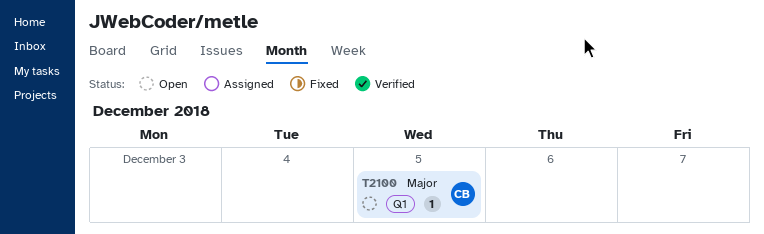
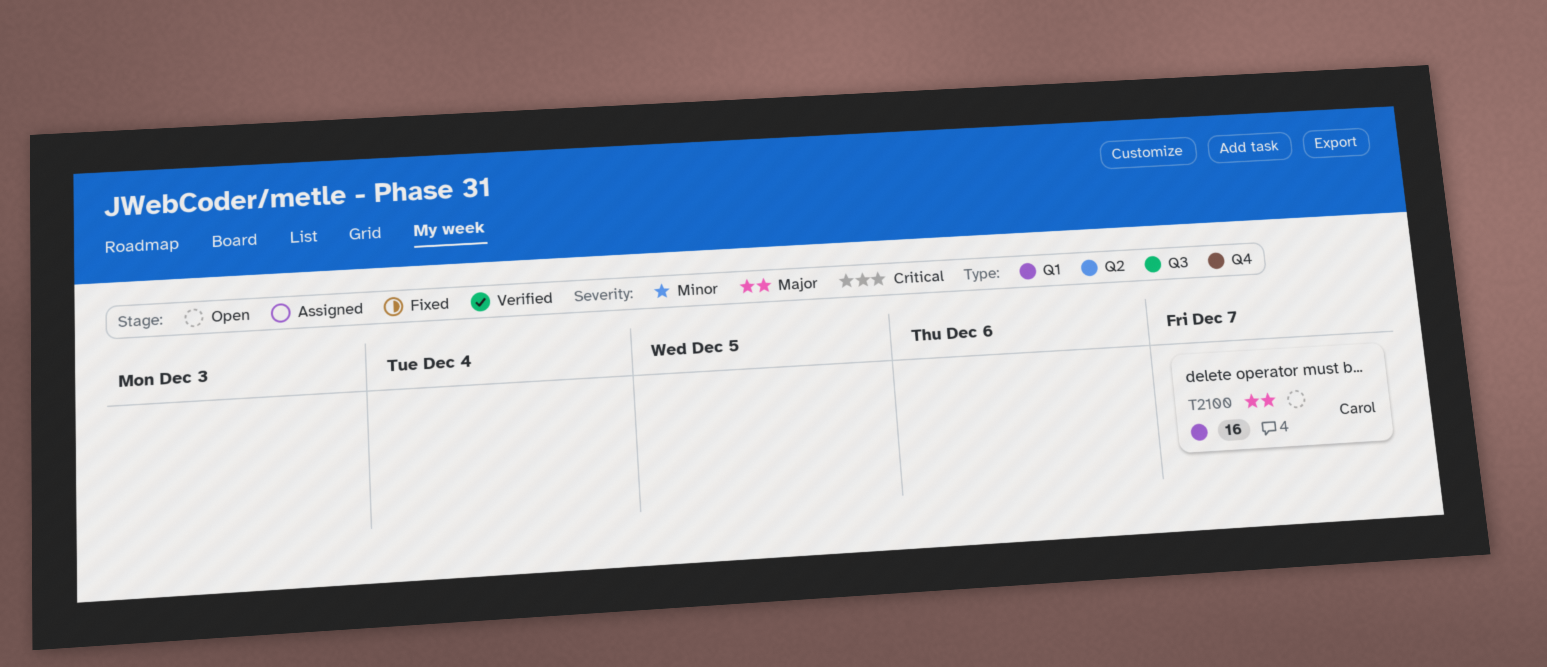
T2100, estimate: 1 -> 16
T2100, due: Dec 5 -> Dec 7

